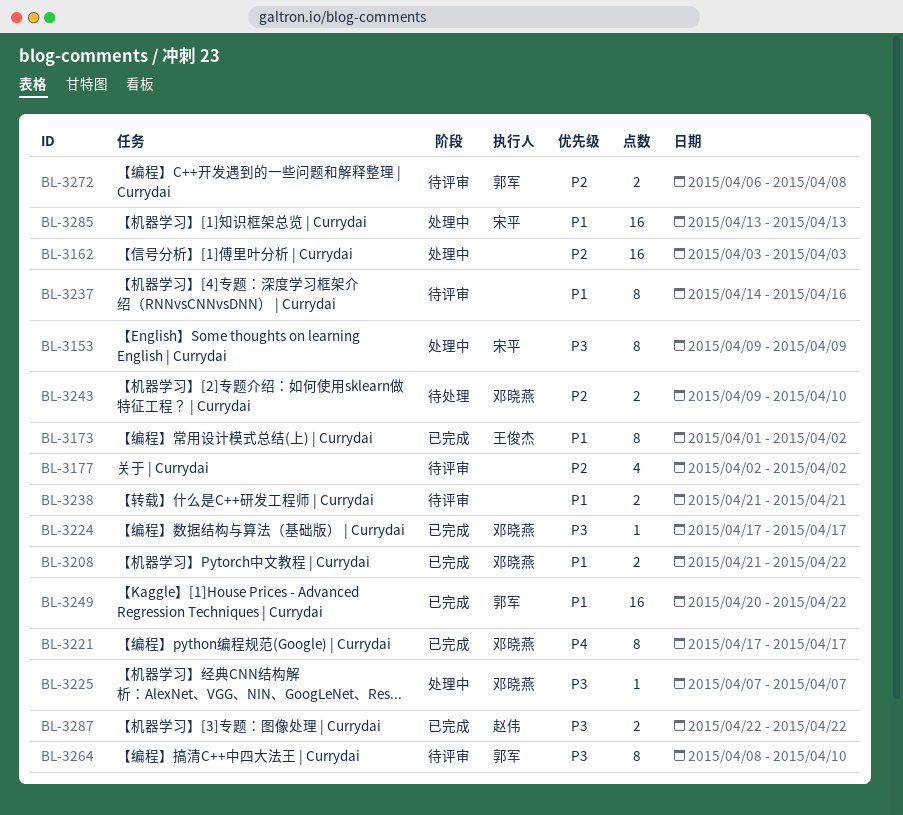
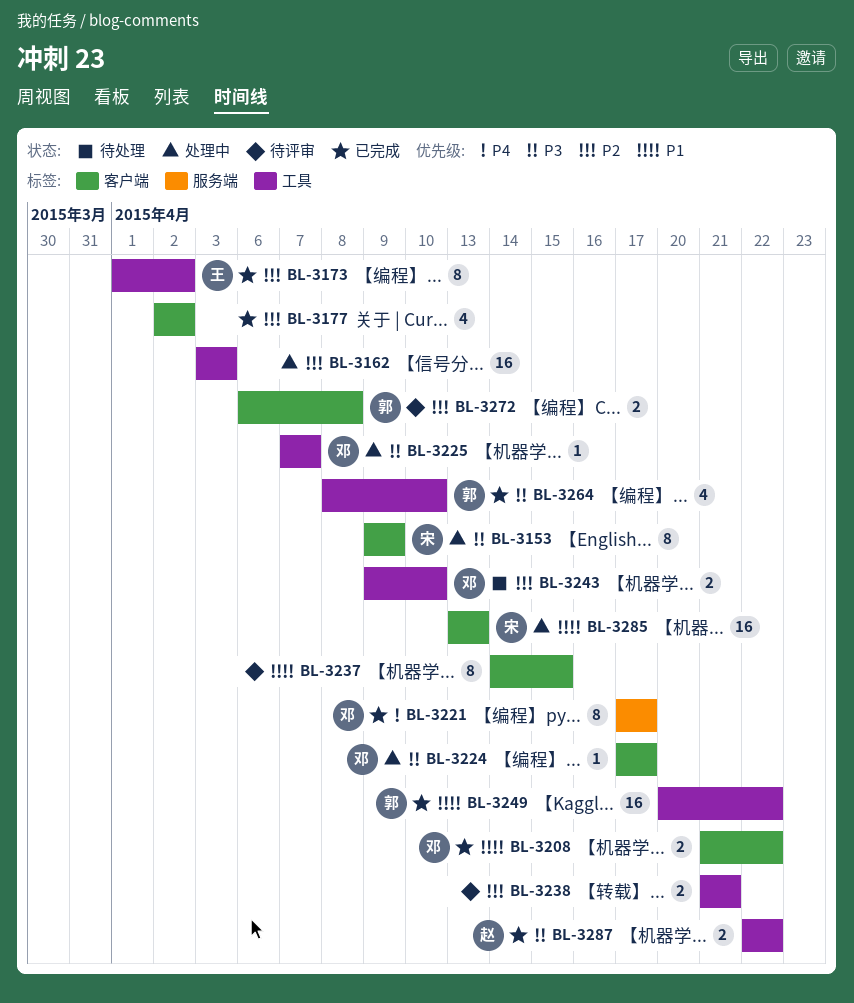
BL-3173, priority: P1 -> P2
BL-3177, status: 待评审 -> 已完成
BL-3224, status: 已完成 -> 处理中
BL-3237, due: Apr 16 -> Apr 15
BL-3238, priority: P1 -> P2
BL-3264, status: 待评审 -> 已完成
BL-3264, estimate: 8 -> 4

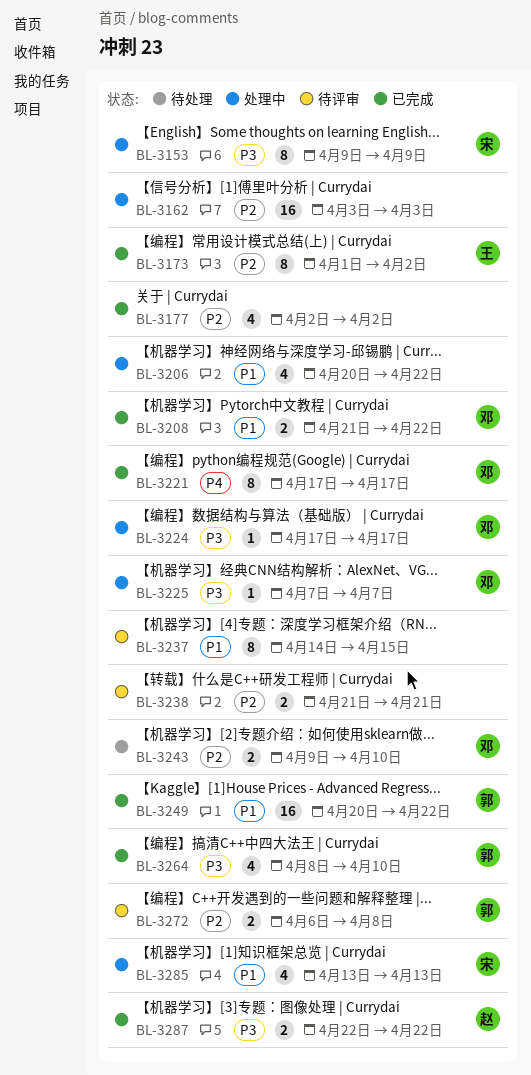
BL-3206: none -> present
BL-3285, estimate: 16 -> 4

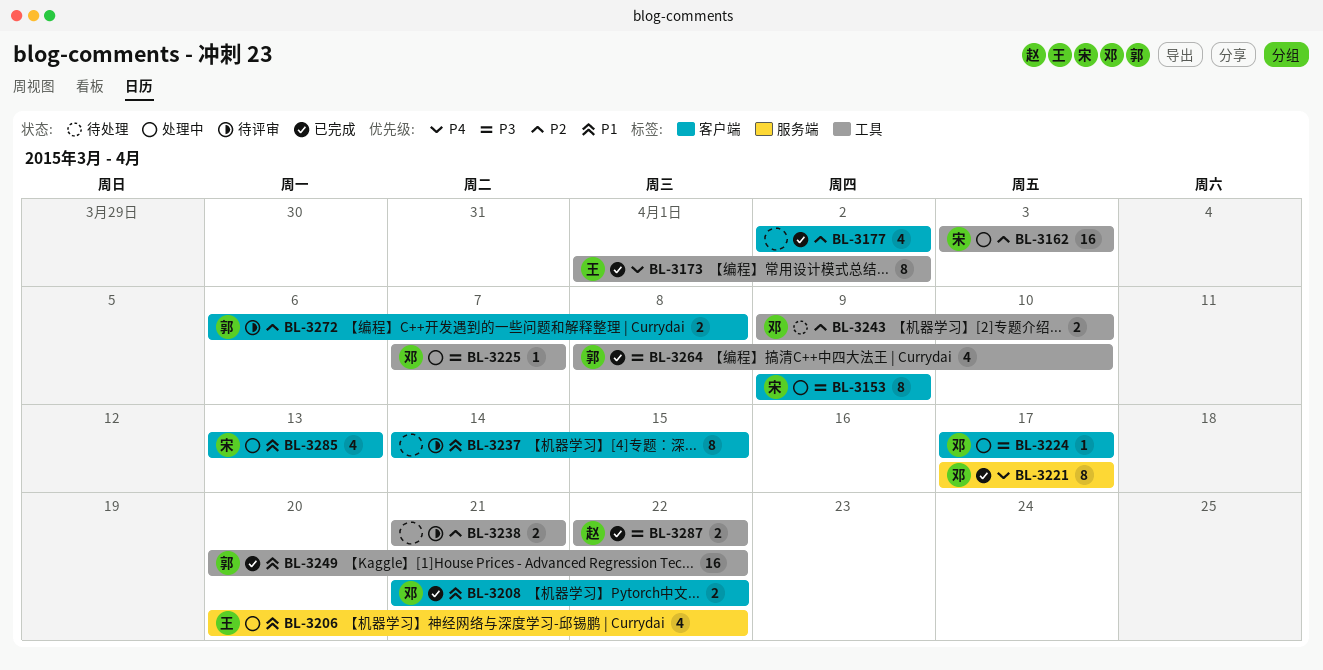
BL-3162, owner: none -> 宋
BL-3173, priority: P2 -> P4
BL-3206, owner: none -> 王

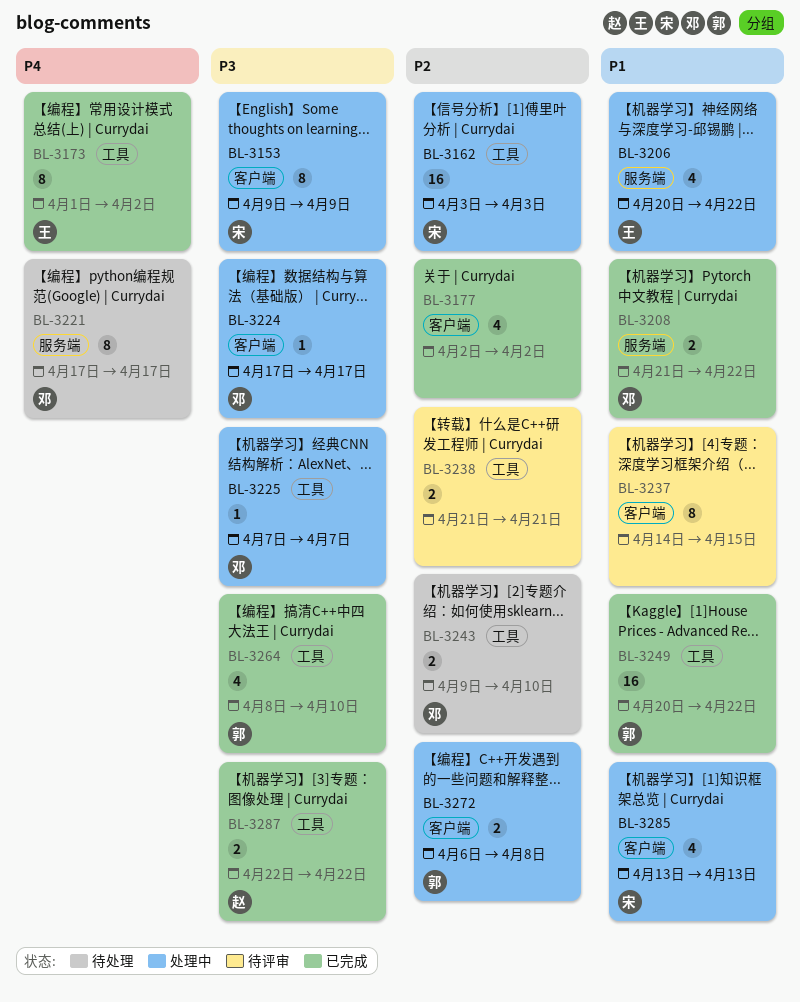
BL-3208, label: 客户端 -> 服务端
BL-3221, status: 已完成 -> 待处理
BL-3272, status: 待评审 -> 处理中

